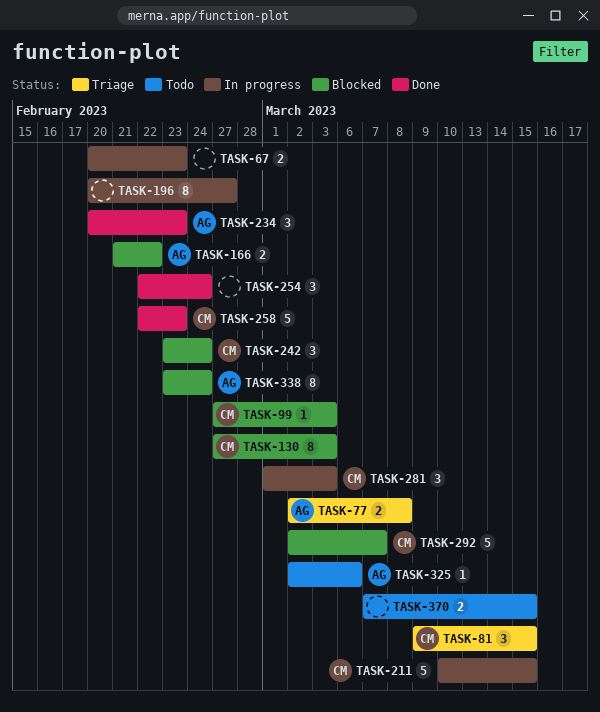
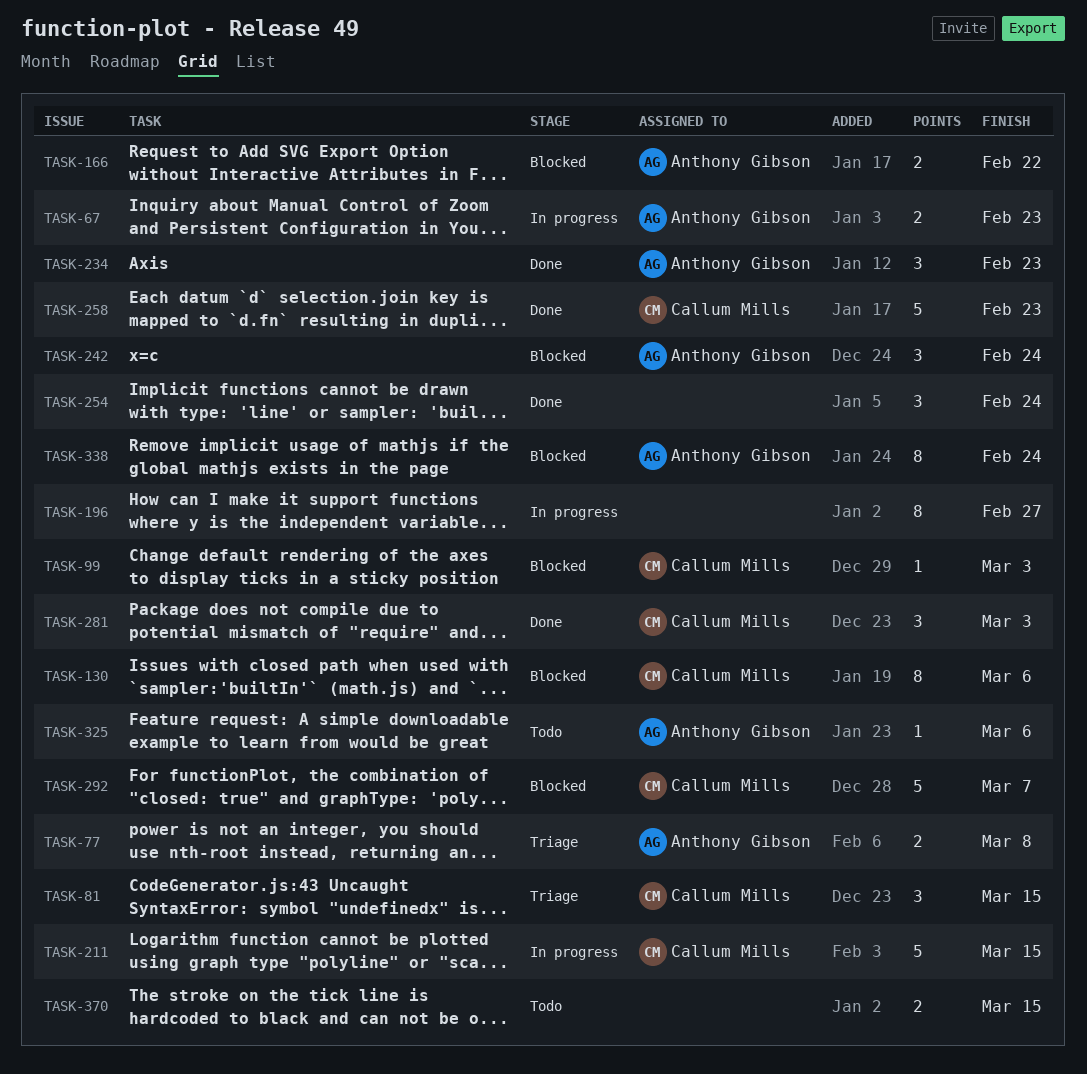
TASK-67, owner: none -> Anthony Gibson
TASK-130, due: Mar 3 -> Mar 6
TASK-242, owner: Callum Mills -> Anthony Gibson
TASK-281, status: In progress -> Done

